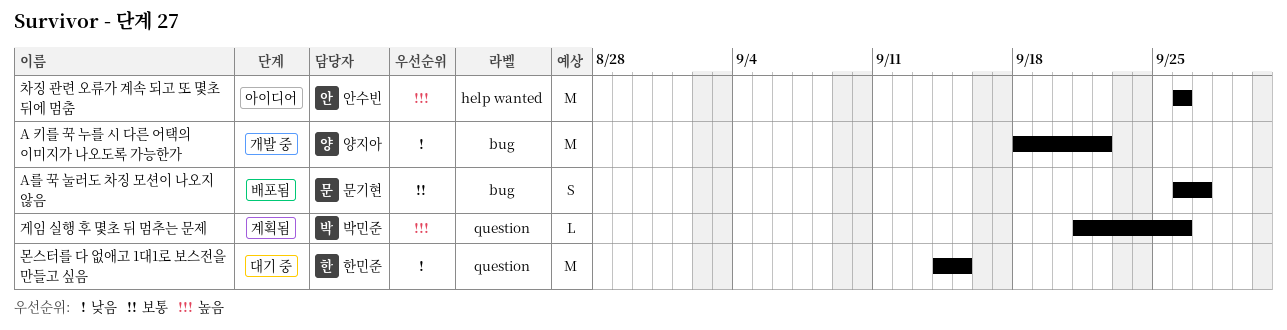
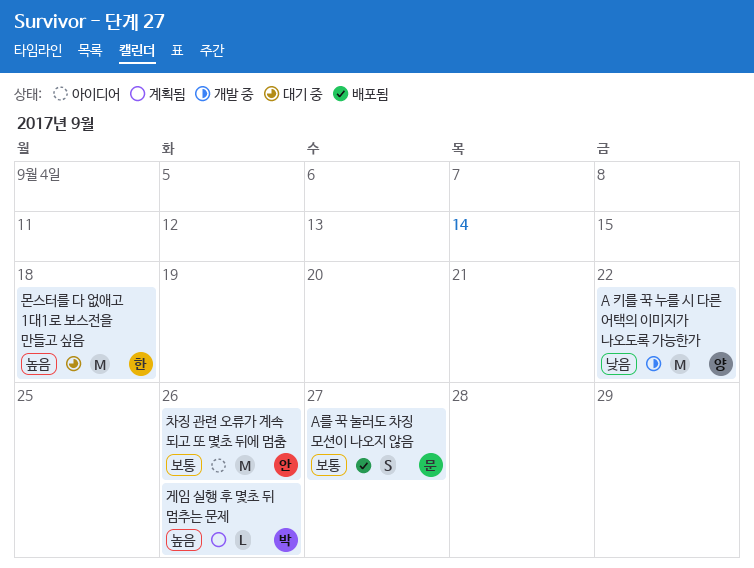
몬스터를 다 없애고 1대1로 보스전을 만들고 싶음, priority: 낮음 -> 높음
몬스터를 다 없애고 1대1로 보스전을 만들고 싶음, due: Sep 15 -> Sep 18
차징 관련 오류가 계속 되고 또 몇초 뒤에 멈춤, priority: 높음 -> 보통

